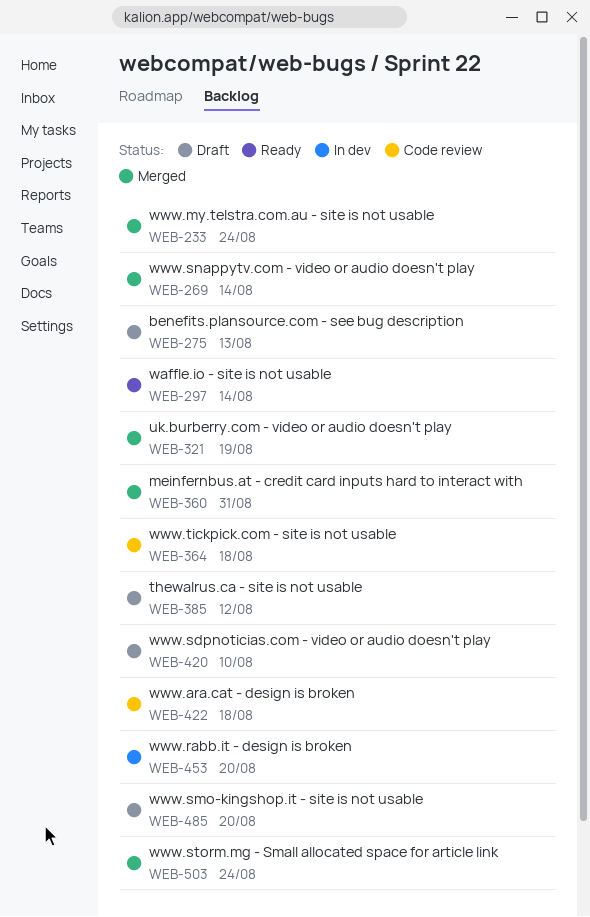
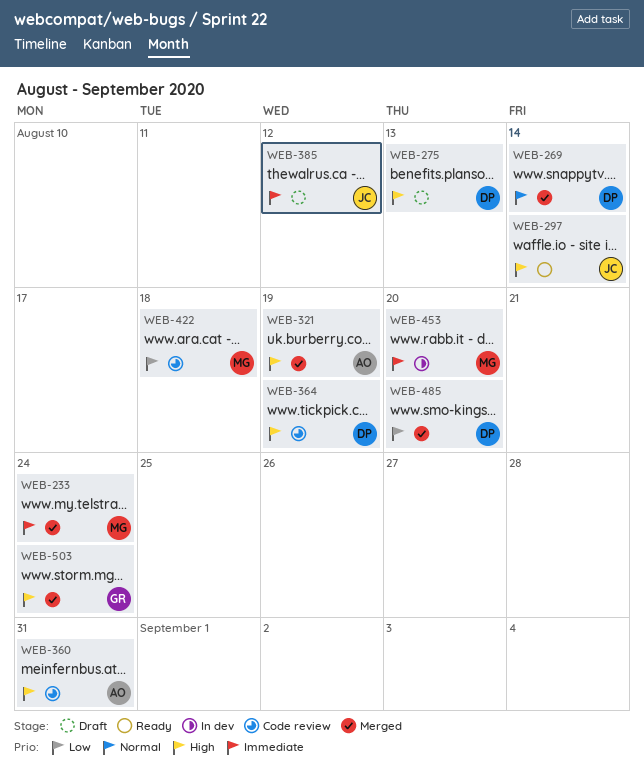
WEB-360, status: Merged -> Code review
WEB-364, due: Aug 18 -> Aug 19
WEB-420: present -> none
WEB-485, status: Draft -> Merged

